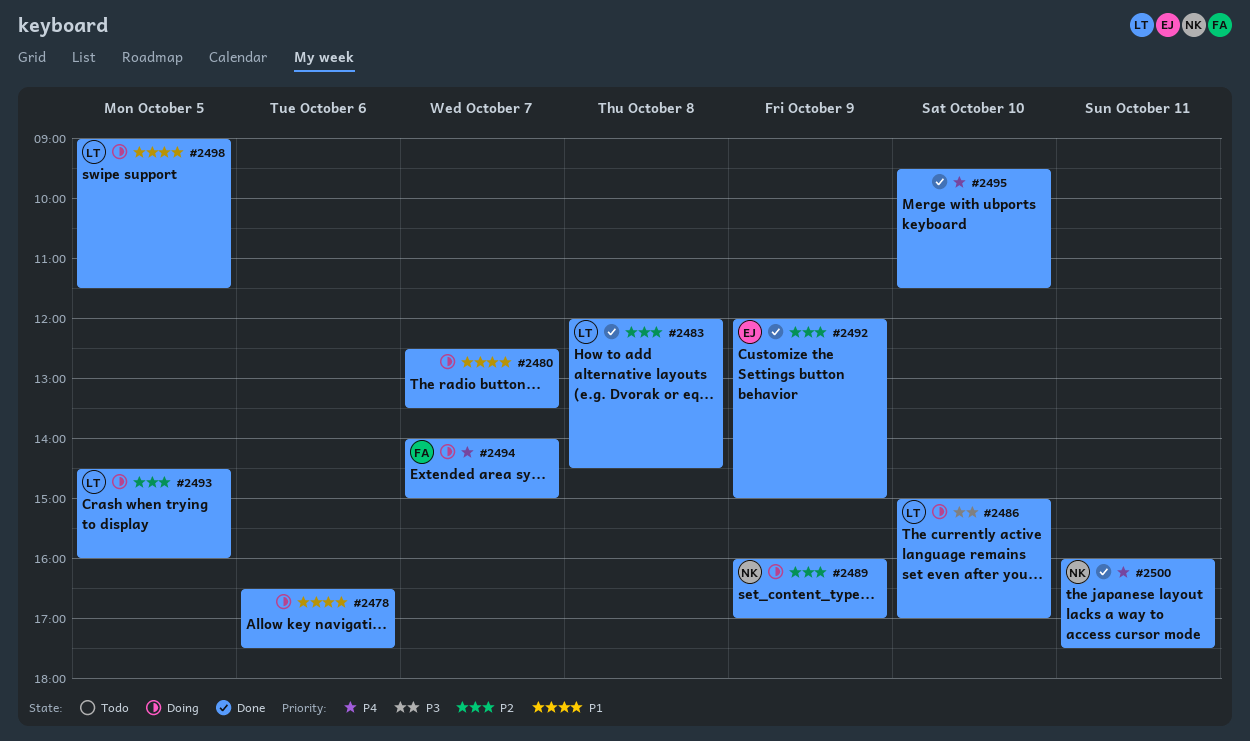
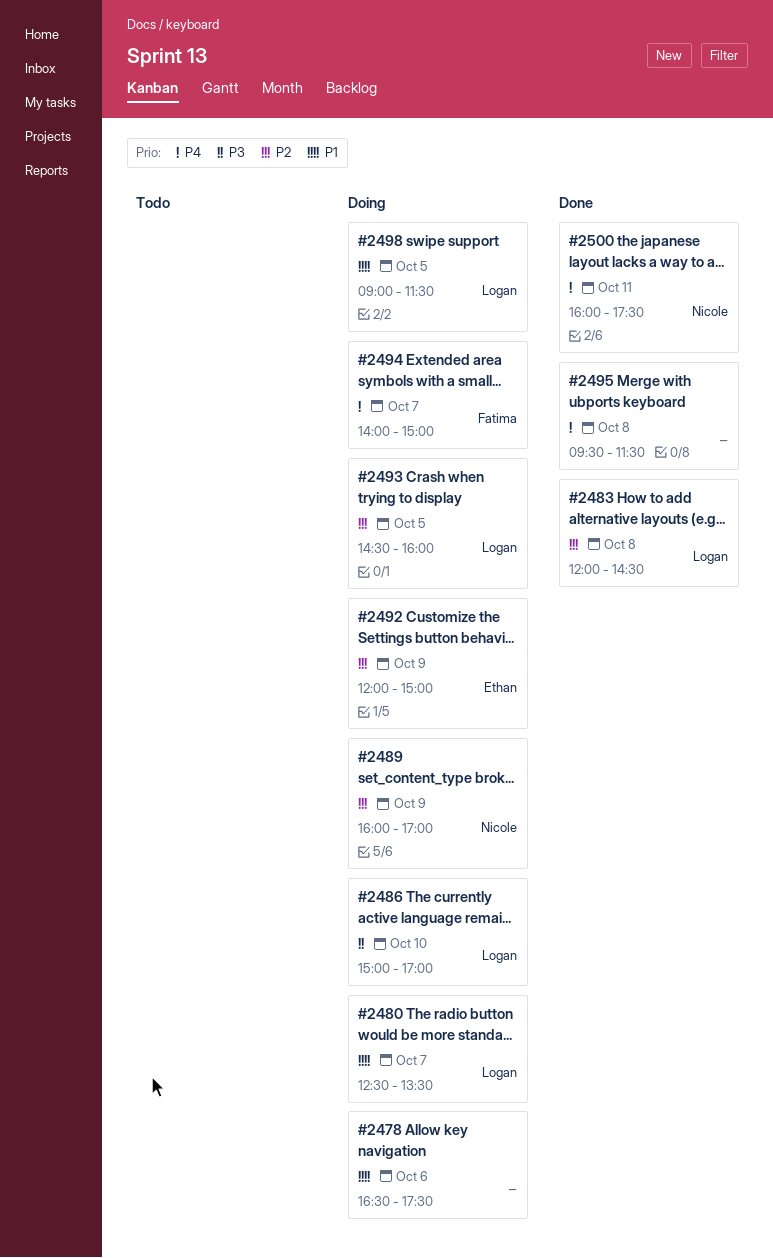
#2480, owner: none -> Logan
#2492, status: Done -> Doing
#2495, day: Oct 10 -> Oct 8

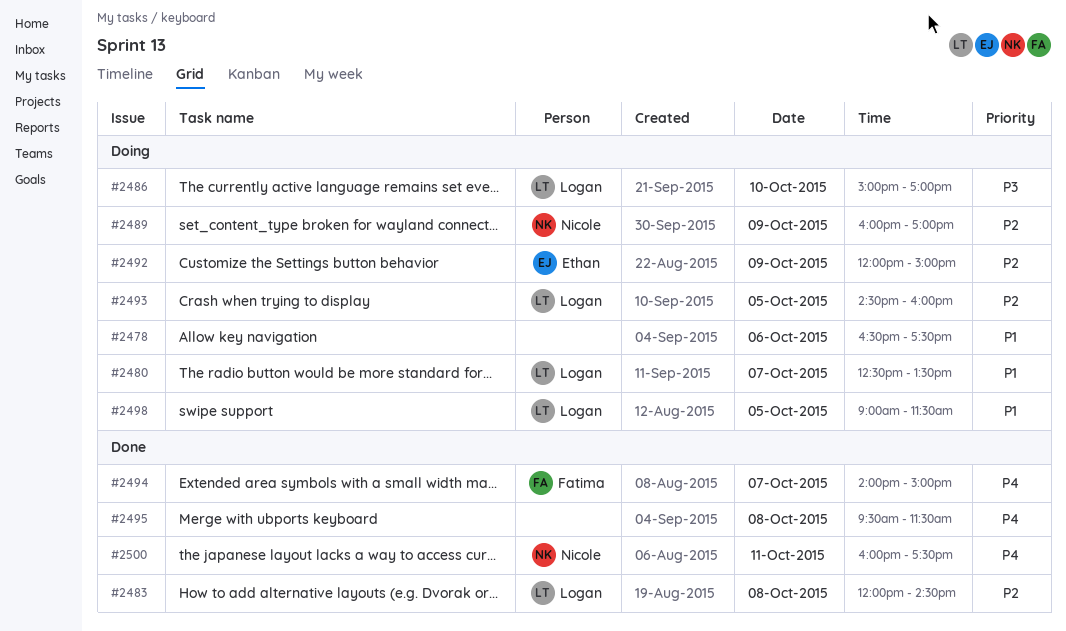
#2494, status: Doing -> Done

